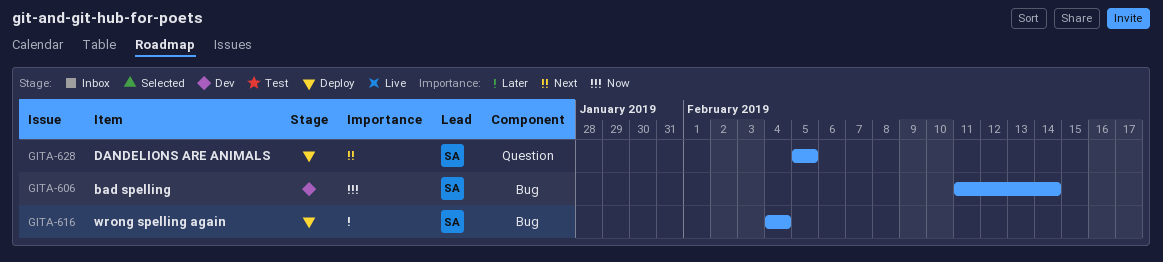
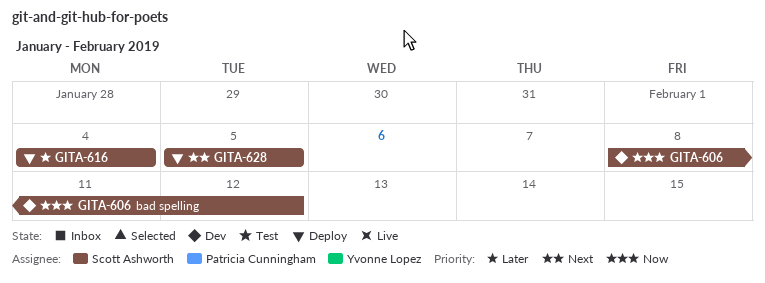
GITA-606, start: Feb 11 -> Feb 8
GITA-606, due: Feb 14 -> Feb 12

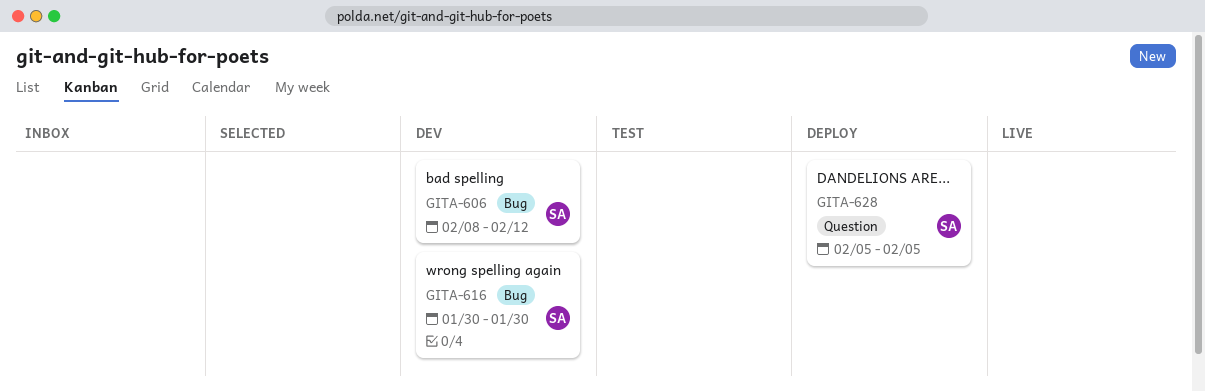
GITA-616, status: Deploy -> Dev
GITA-616, start: Feb 4 -> Jan 30
GITA-616, due: Feb 4 -> Jan 30

